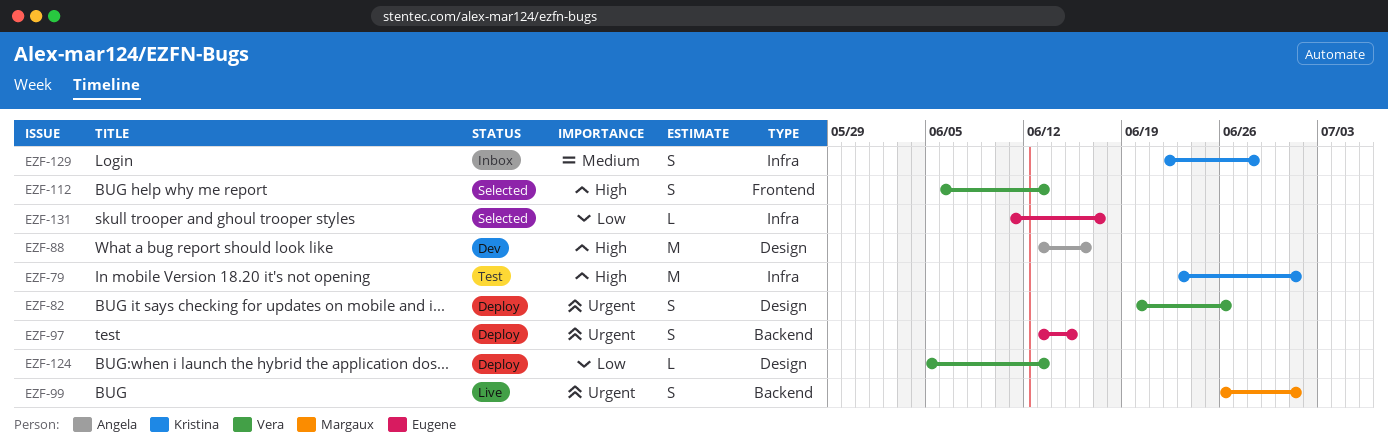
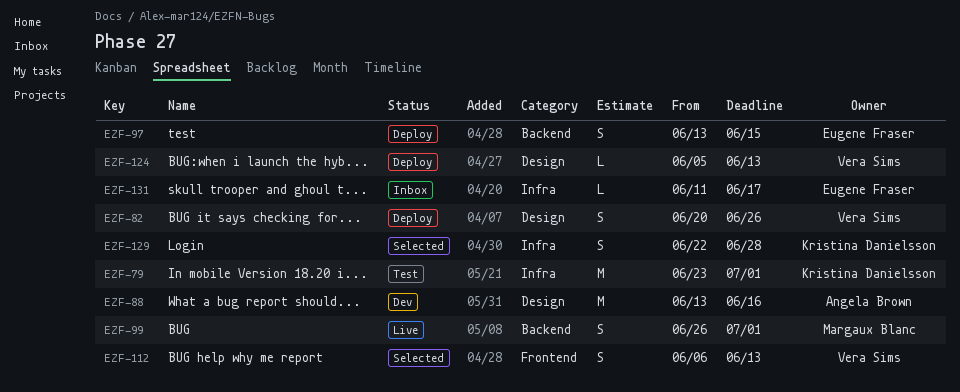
EZF-129, status: Inbox -> Selected
EZF-131, status: Selected -> Inbox

